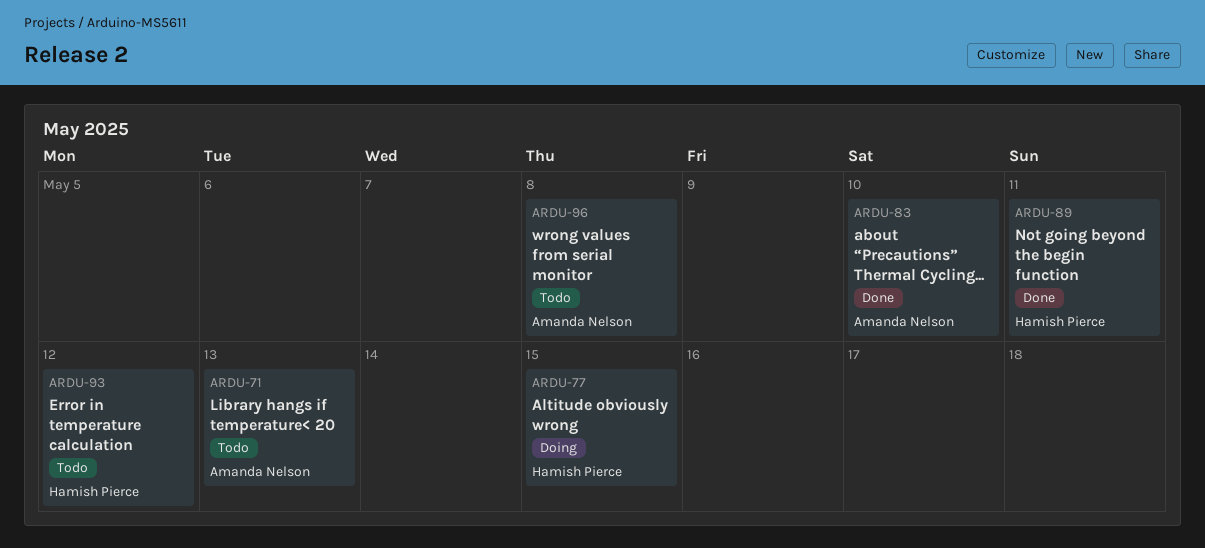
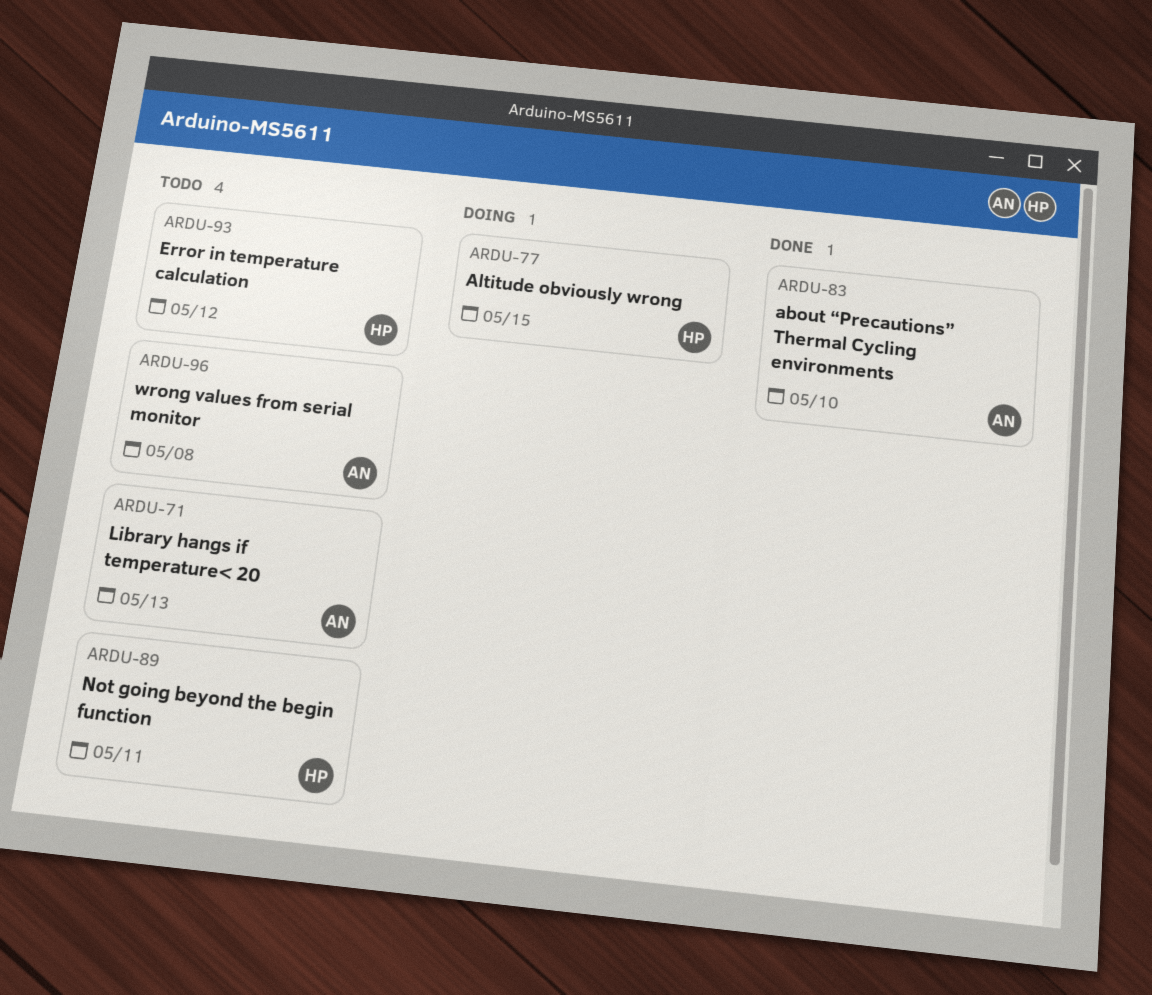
ARDU-89, status: Done -> Todo

